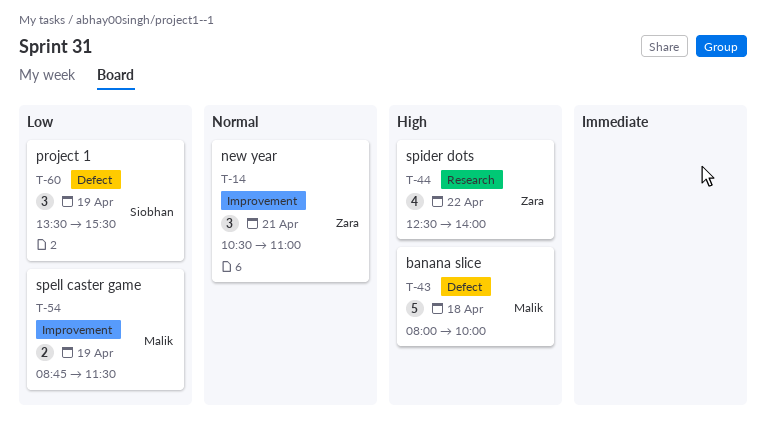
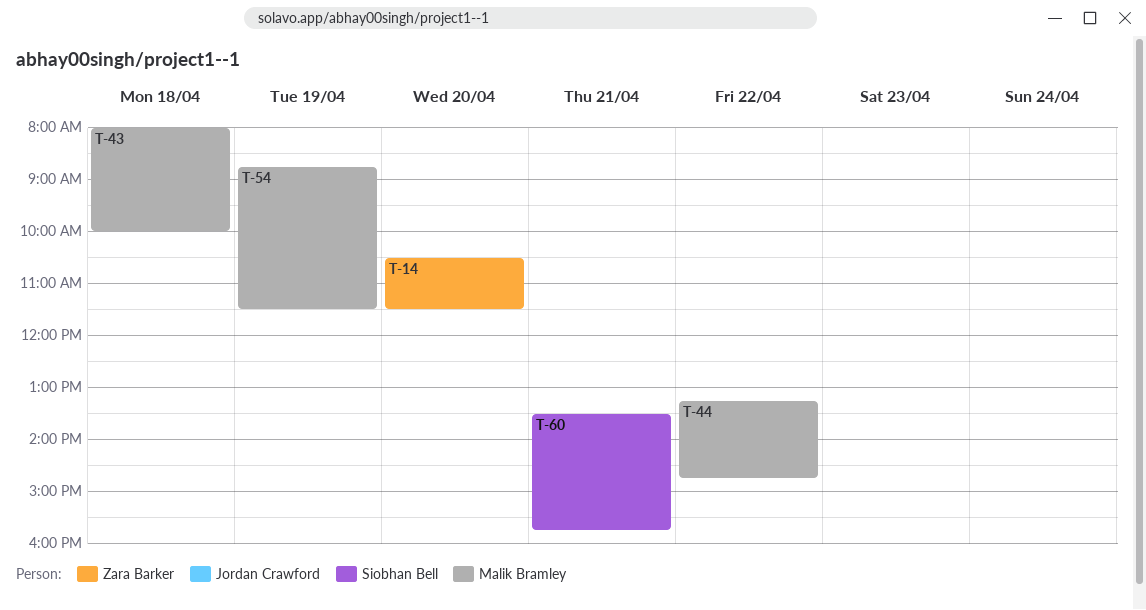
T-14, day: Apr 21 -> Apr 20
T-14, ends: 11:00 -> 11:30
T-44, owner: Zara Barker -> Malik Bramley
T-44, begins: 12:30 -> 13:15
T-44, ends: 14:00 -> 14:45
T-60, day: Apr 19 -> Apr 21
T-60, ends: 15:30 -> 15:45

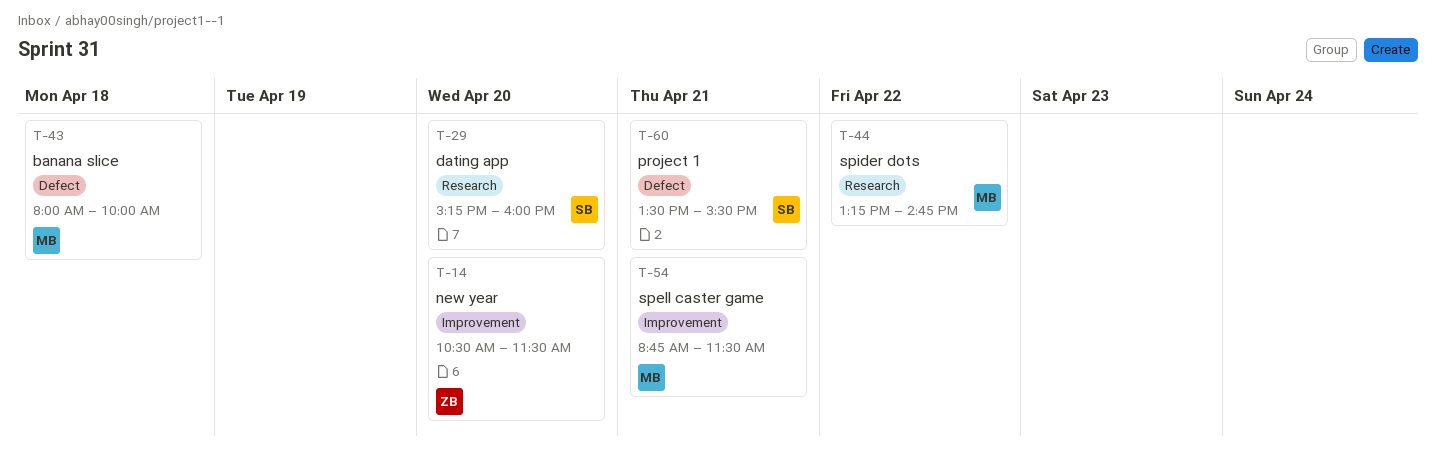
T-29: none -> present
T-54, day: Apr 19 -> Apr 21
T-60, ends: 15:45 -> 15:30

